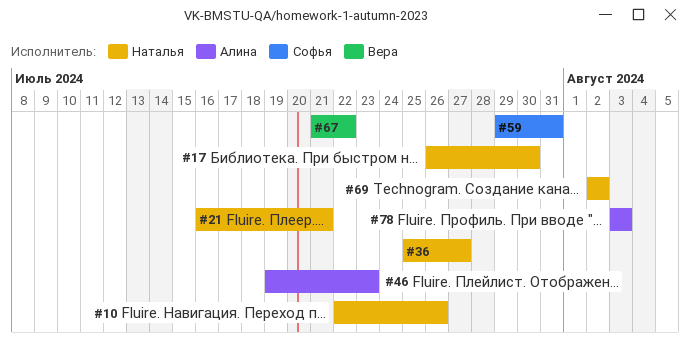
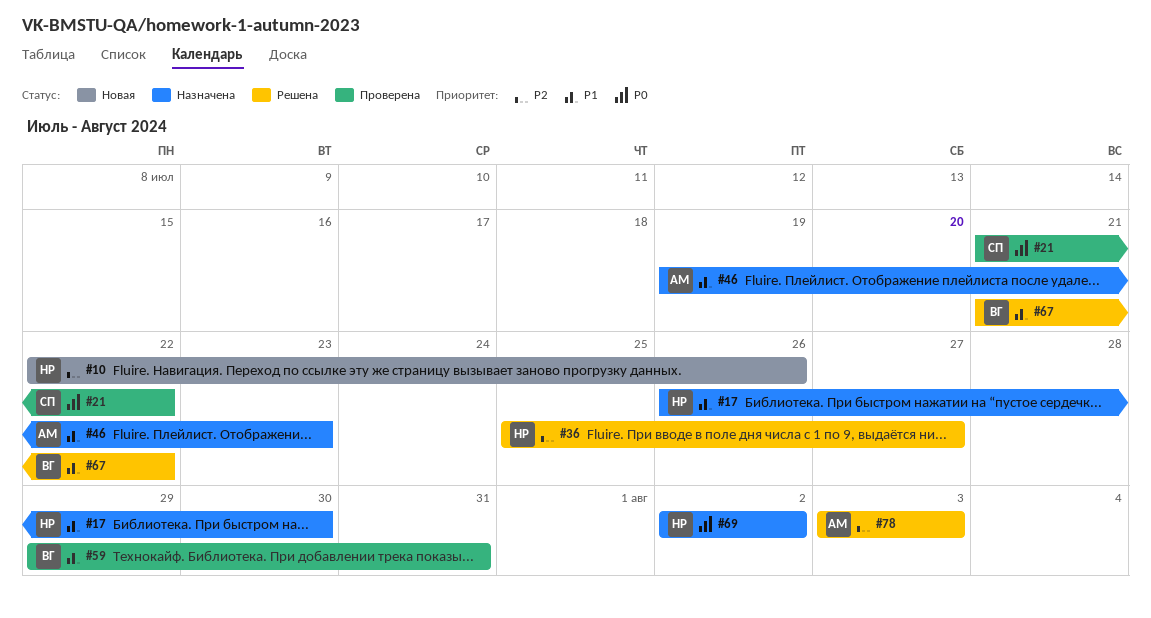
#21, owner: Наталья -> Софья
#21, start: Jul 16 -> Jul 21
#21, due: Jul 21 -> Jul 22
#59, owner: Софья -> Вера

